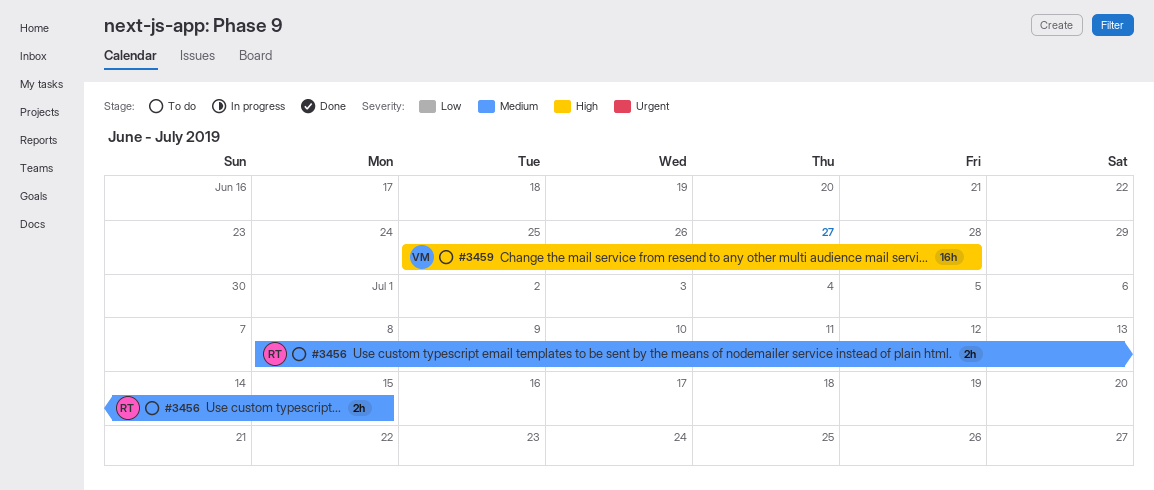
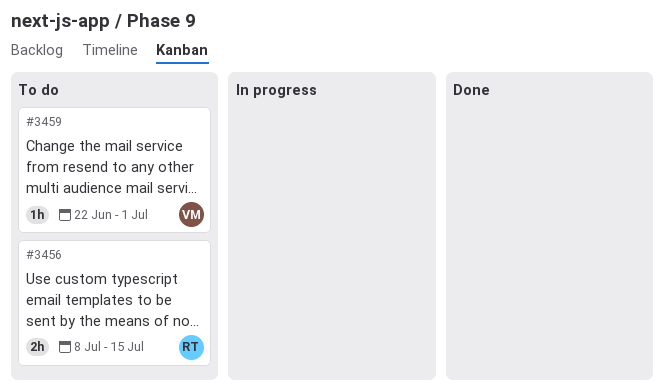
#3459, estimate: 16h -> 1h
#3459, start: Jun 25 -> Jun 22
#3459, due: Jun 28 -> Jul 1

